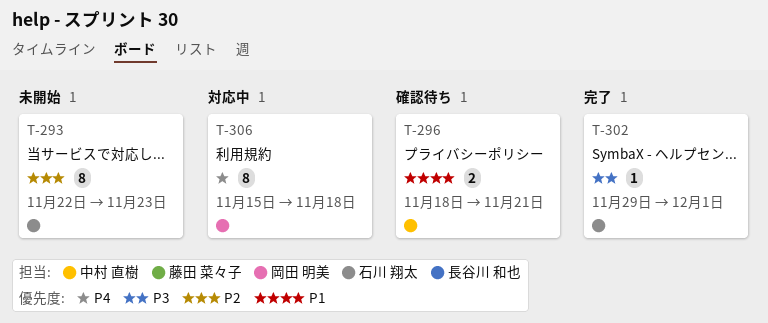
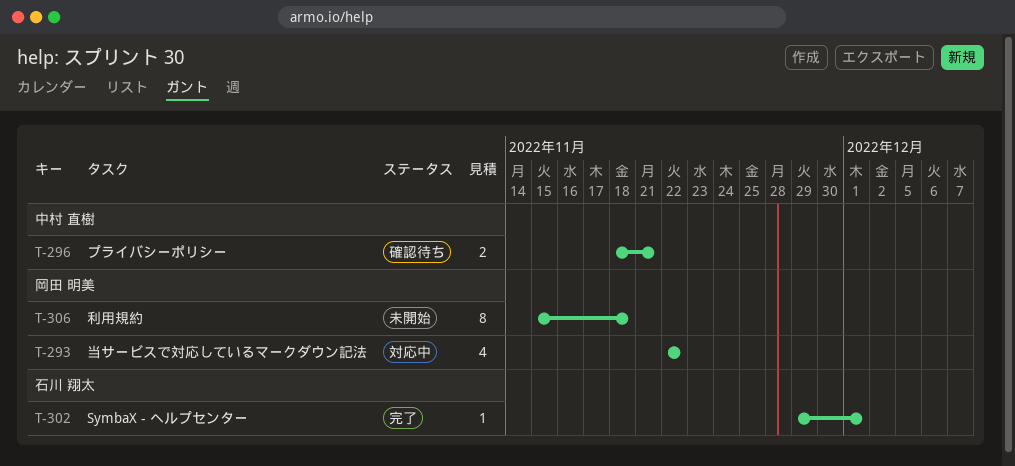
T-293, status: 未開始 -> 対応中
T-293, owner: 石川 翔太 -> 岡田 明美
T-293, estimate: 8 -> 4
T-293, due: Nov 23 -> Nov 22
T-306, status: 対応中 -> 未開始

